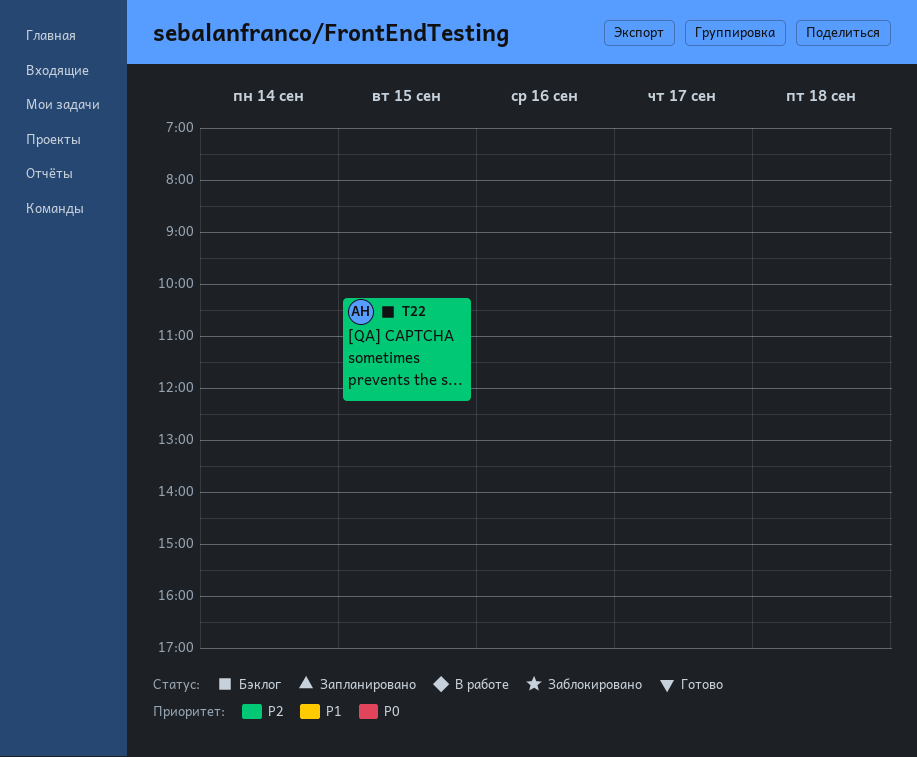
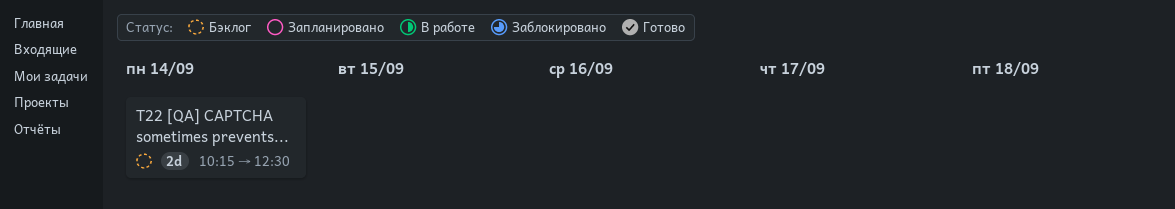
T22, day: Sep 15 -> Sep 14
T22, ends: 12:15 -> 12:30

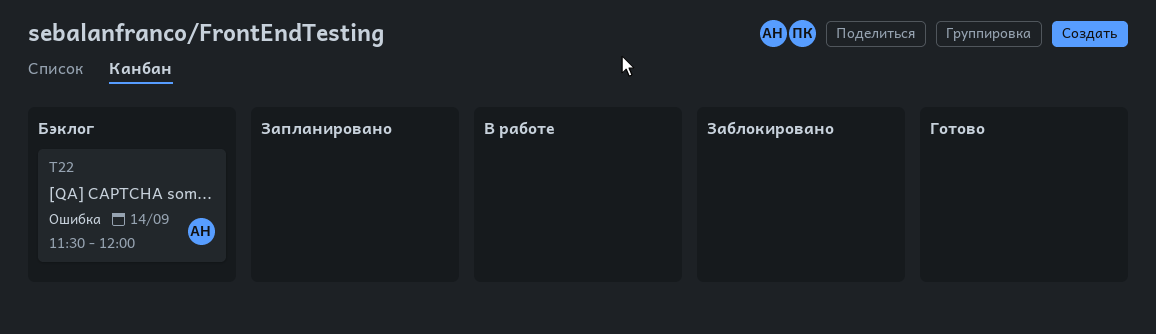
T22, begins: 10:15 -> 11:30
T22, ends: 12:30 -> 12:00

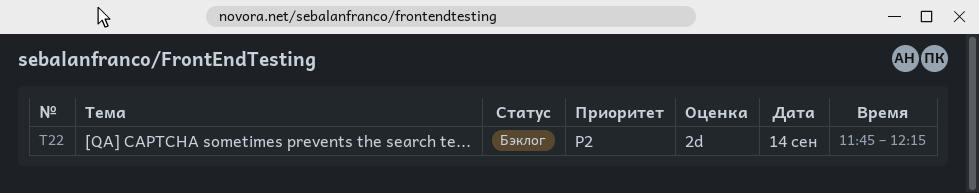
T22, begins: 11:30 -> 11:45
T22, ends: 12:00 -> 12:15

